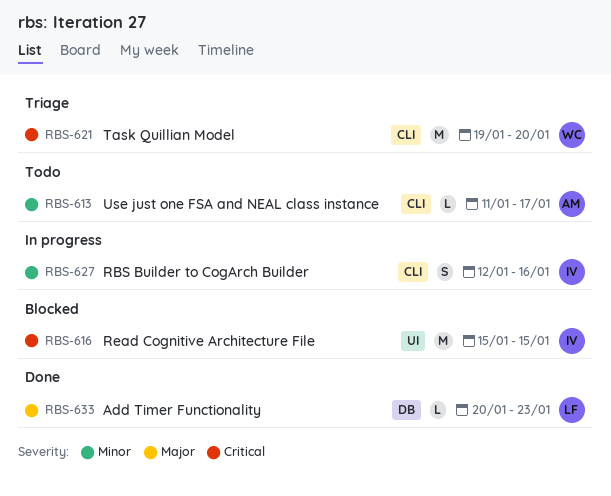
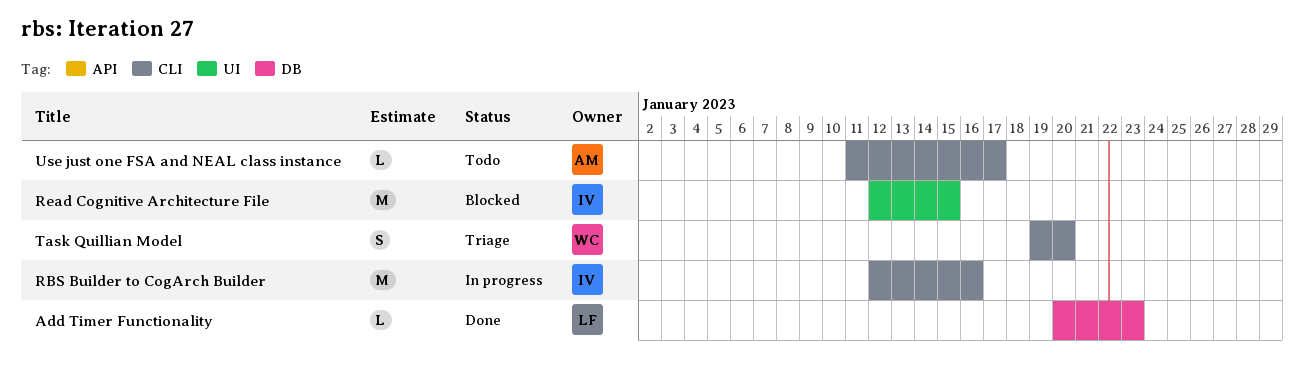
RBS Builder to CogArch Builder, estimate: S -> M
Read Cognitive Architecture File, start: Jan 15 -> Jan 12
Task Quillian Model, estimate: M -> S

